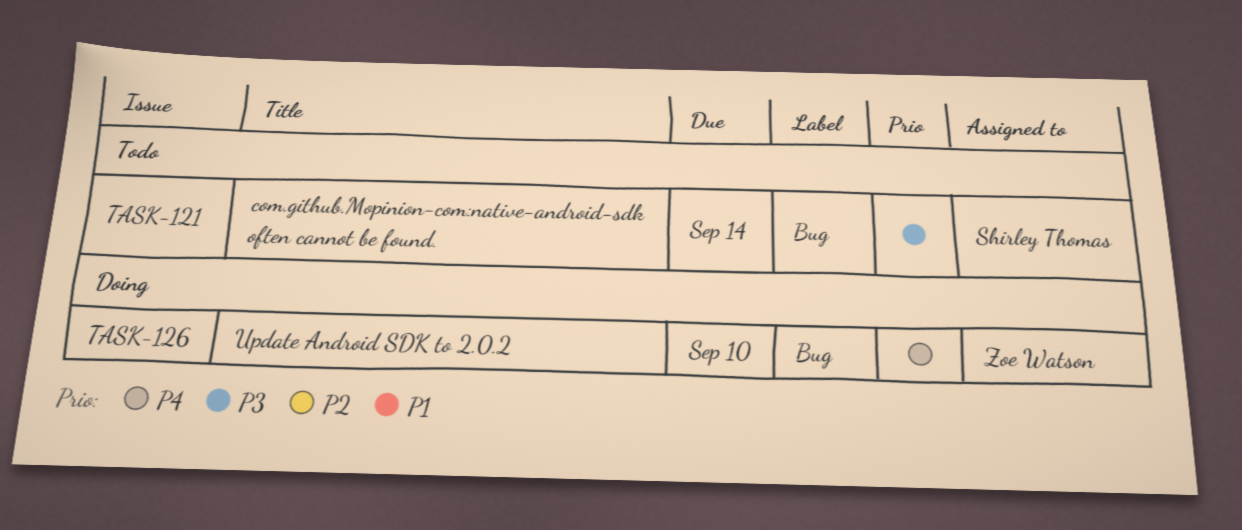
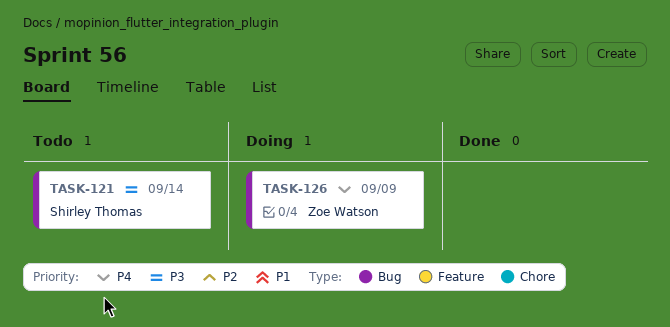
TASK-126, due: Sep 10 -> Sep 9

